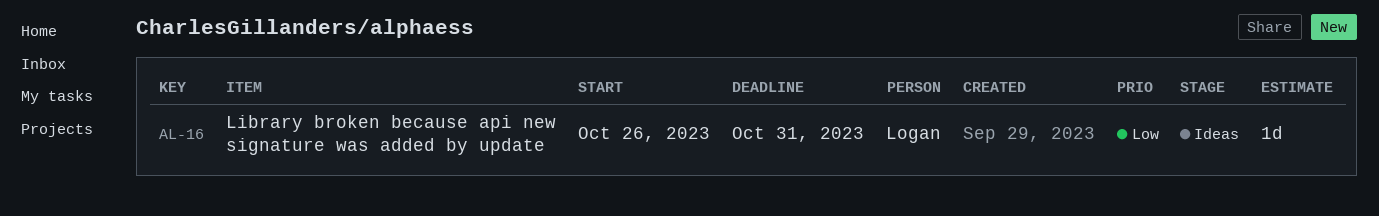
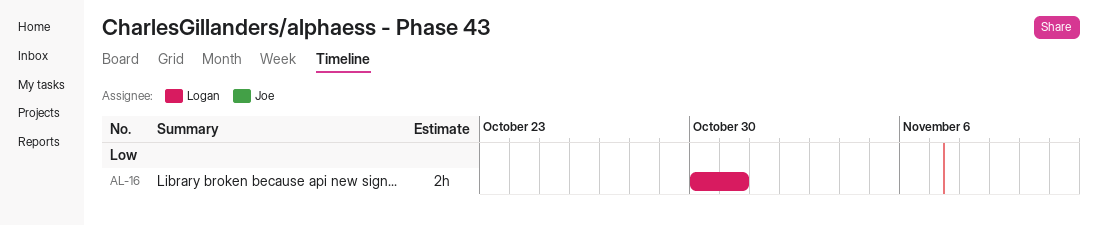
AL-16, estimate: 1d -> 2h
AL-16, start: Oct 26 -> Oct 30

